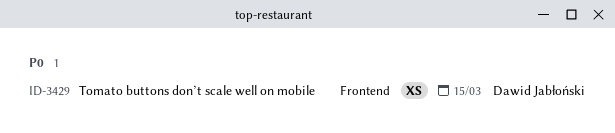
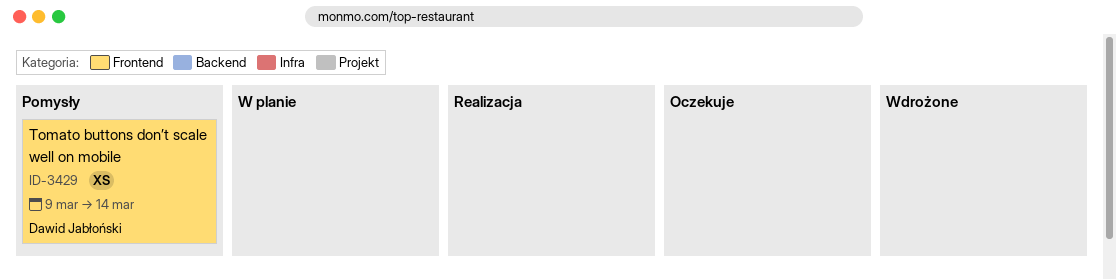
ID-3429, due: Mar 15 -> Mar 14

